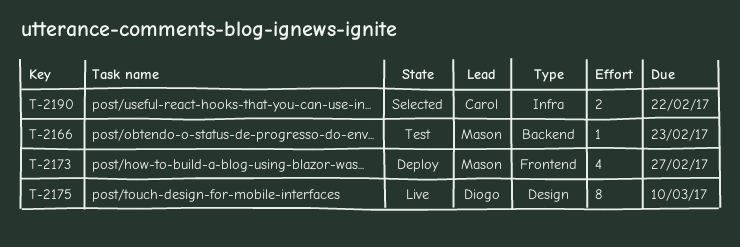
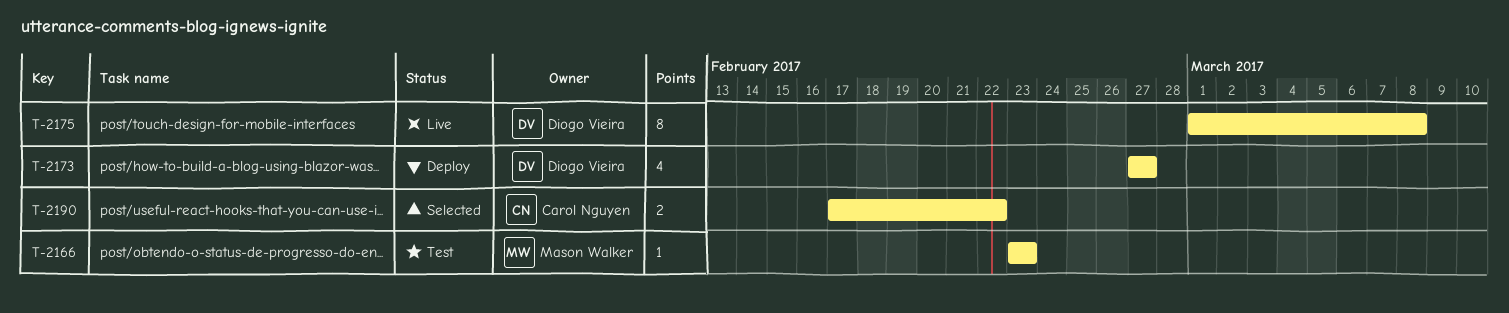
T-2173, owner: Mason Walker -> Diogo Vieira
T-2175, due: Mar 10 -> Mar 8

